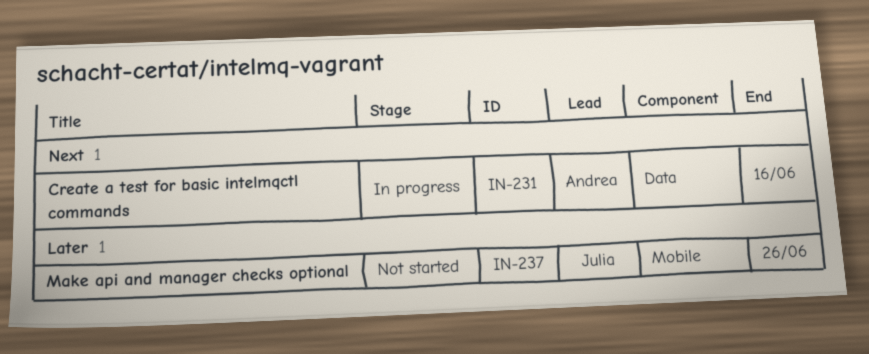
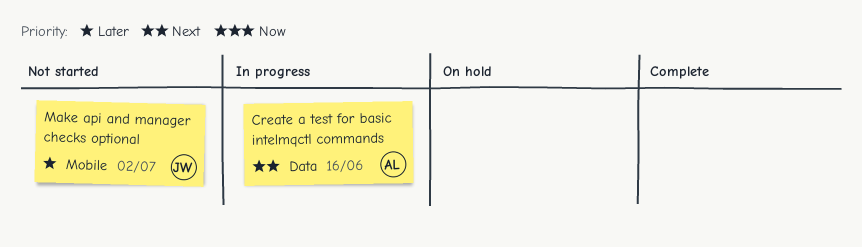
Make api and manager checks optional, due: Jun 26 -> Jul 2

